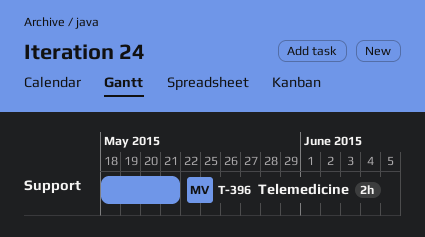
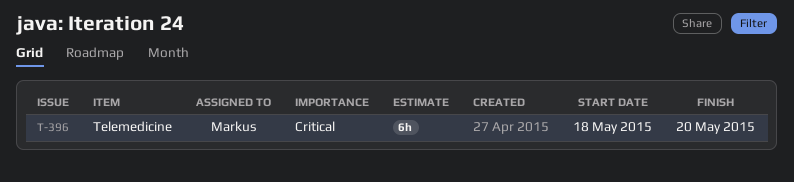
T-396, estimate: 2h -> 6h
T-396, due: May 21 -> May 20

